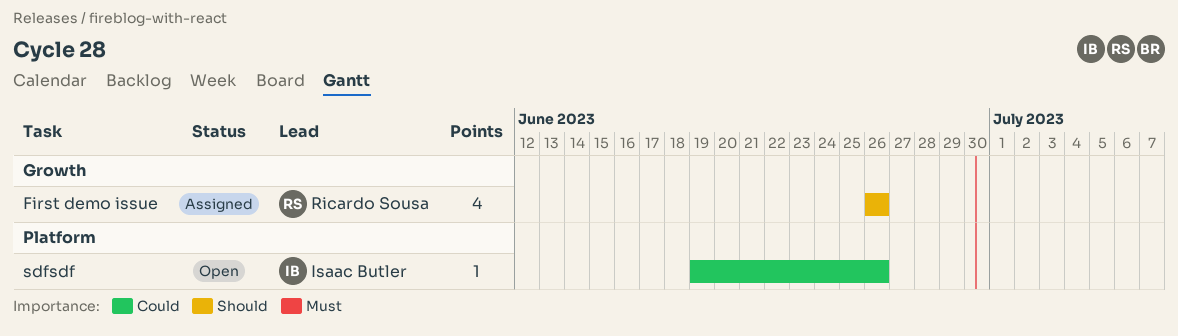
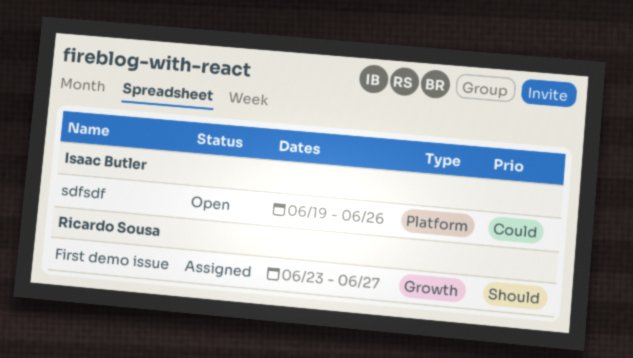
First demo issue, start: Jun 26 -> Jun 23
First demo issue, due: Jun 26 -> Jun 27

